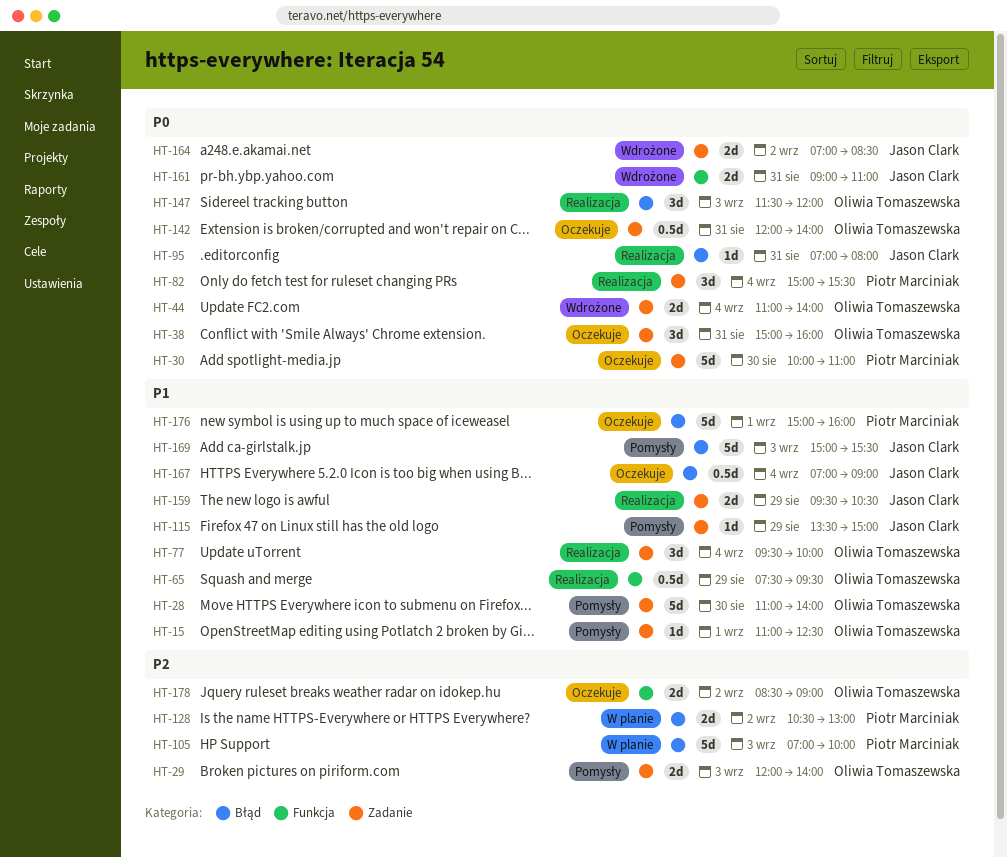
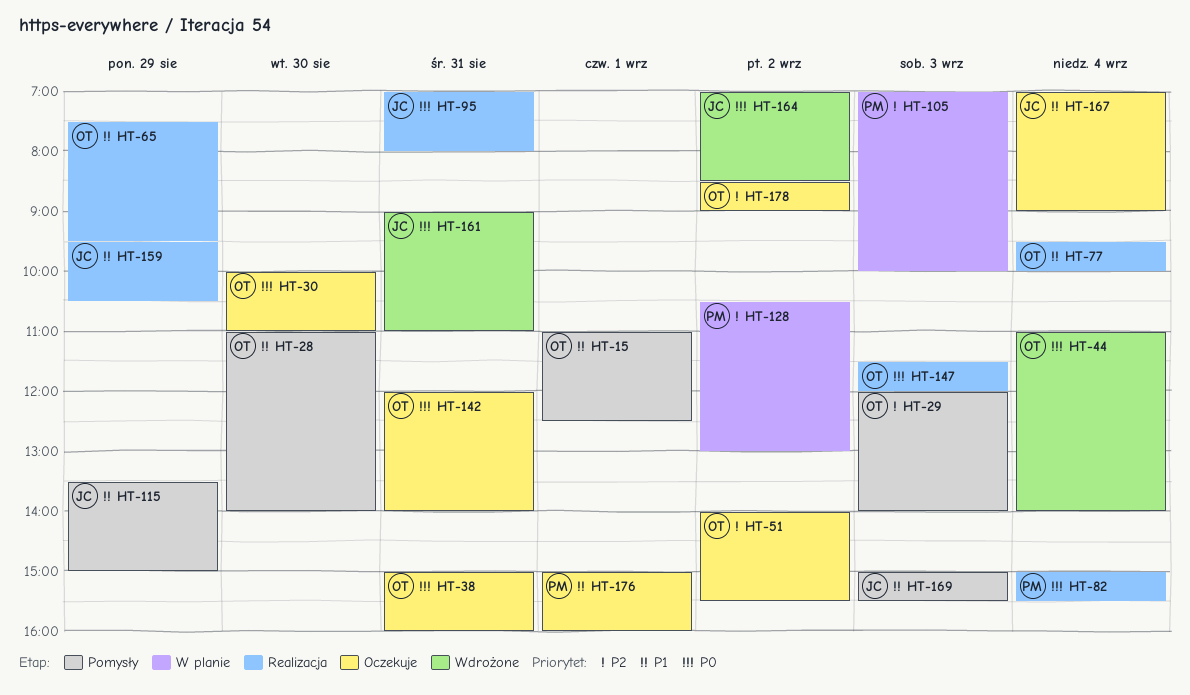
HT-30, owner: Piotr Marciniak -> Oliwia Tomaszewska
HT-51: none -> present

